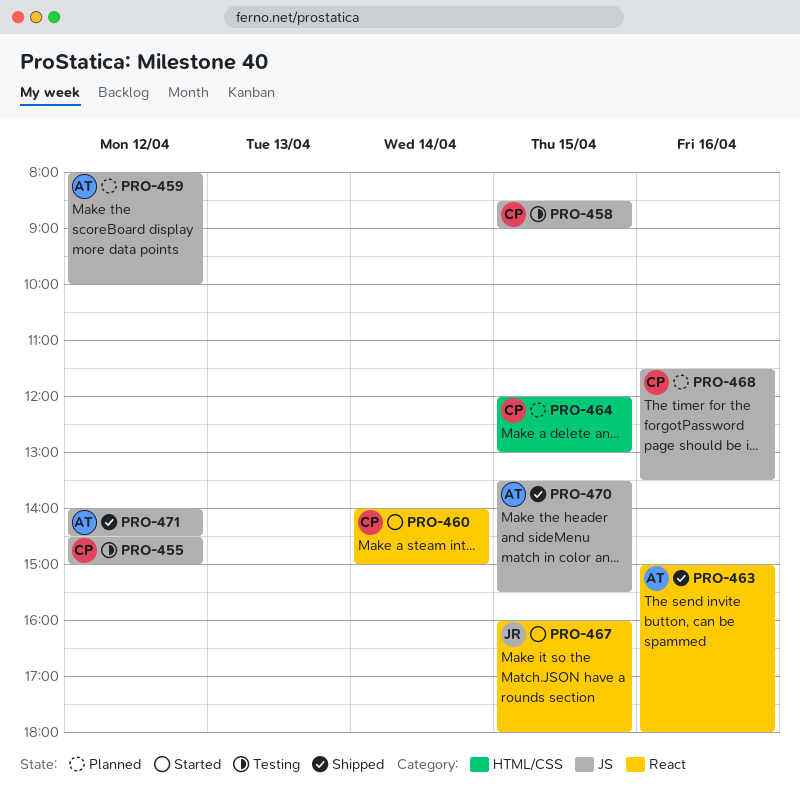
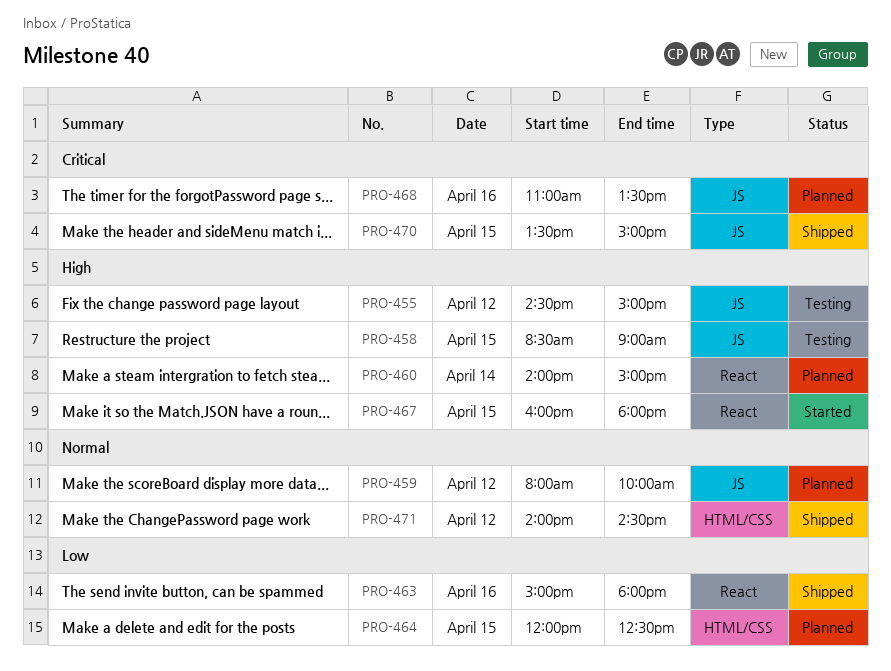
PRO-460, status: Started -> Planned
PRO-464, ends: 13:00 -> 12:30
PRO-468, begins: 11:30 -> 11:00
PRO-470, ends: 15:30 -> 15:00
PRO-471, label: JS -> HTML/CSS

